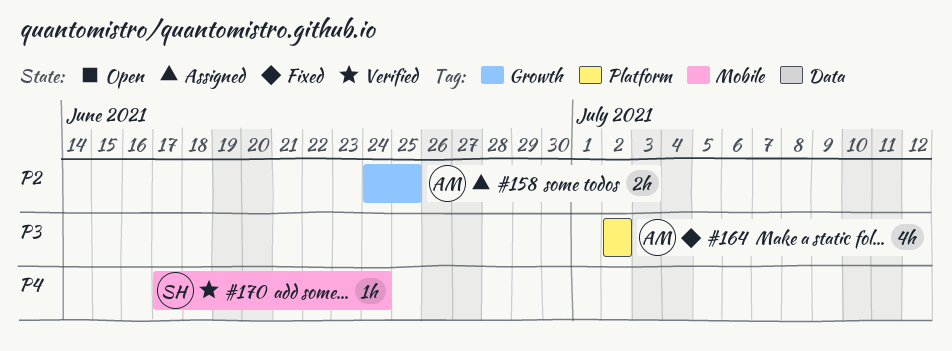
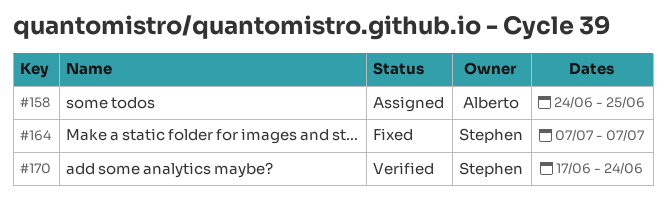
#164, owner: Alberto -> Stephen
#164, start: Jul 2 -> Jul 7
#164, due: Jul 2 -> Jul 7

